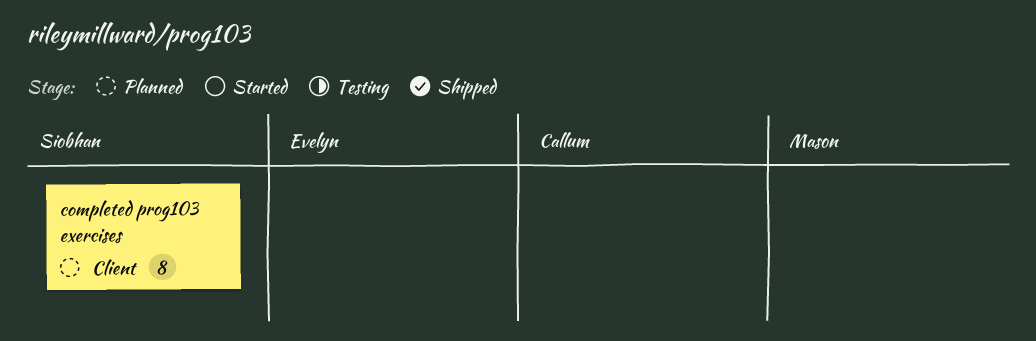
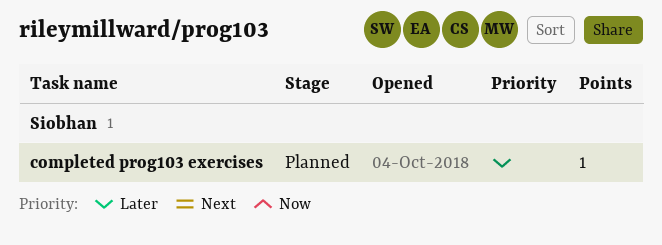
completed prog103 exercises, estimate: 8 -> 1

